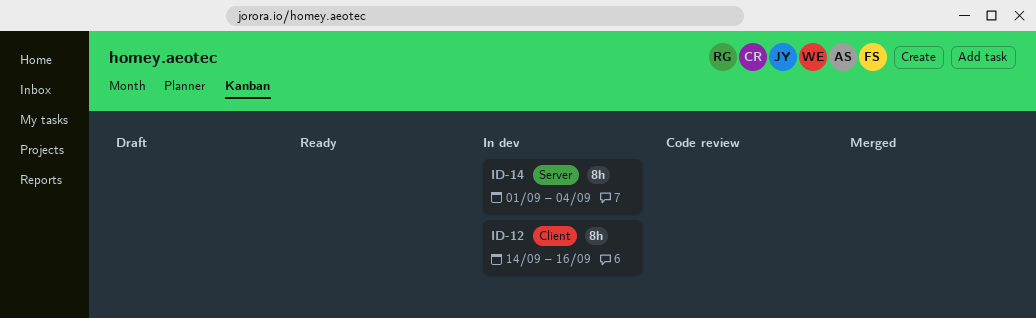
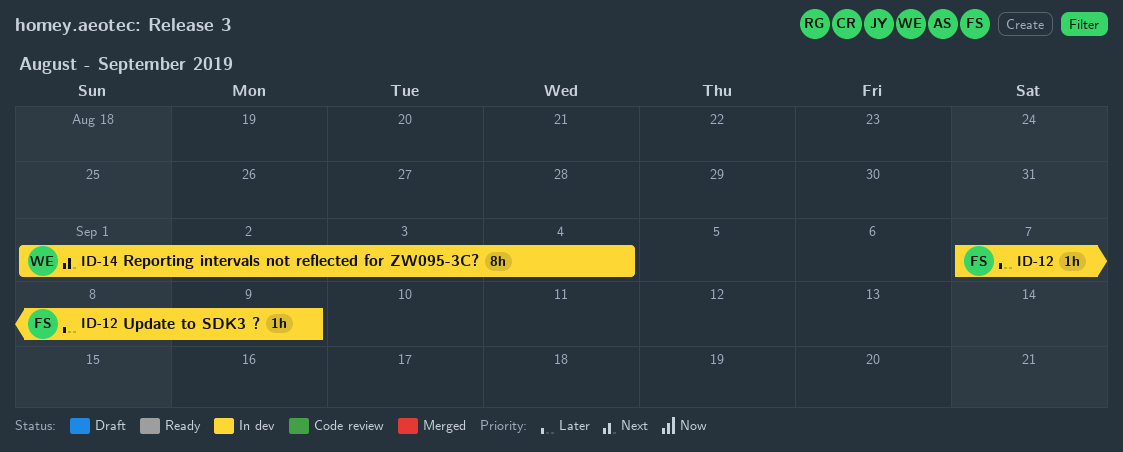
ID-12, estimate: 8h -> 1h
ID-12, start: Sep 14 -> Sep 7
ID-12, due: Sep 16 -> Sep 9

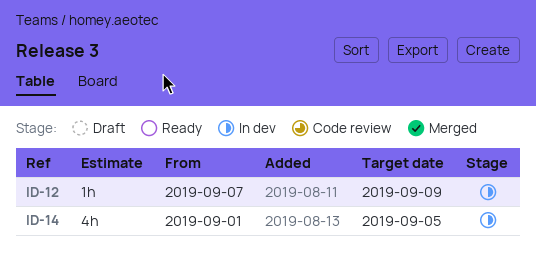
ID-14, estimate: 8h -> 4h
ID-14, due: Sep 4 -> Sep 5

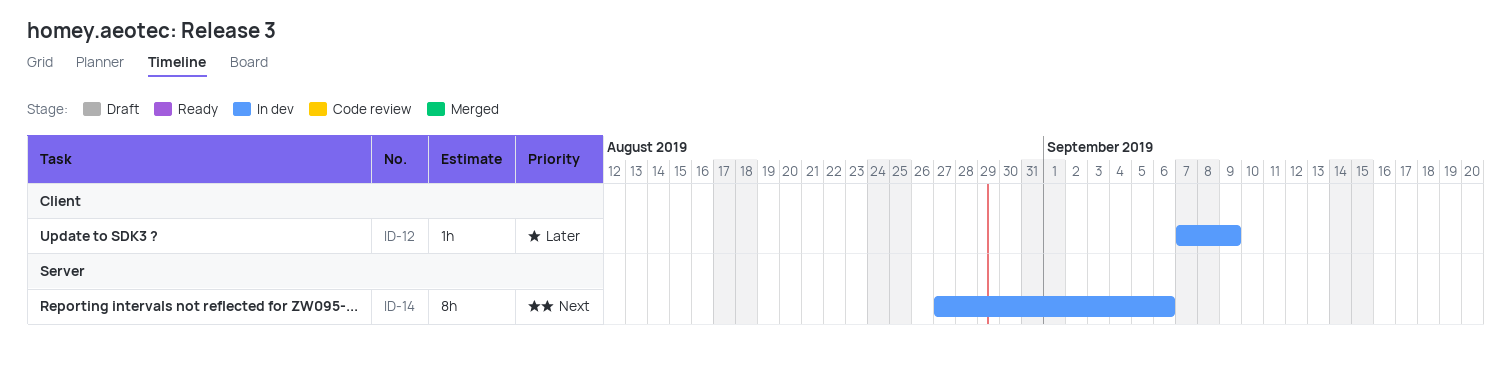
ID-14, estimate: 4h -> 8h
ID-14, start: Sep 1 -> Aug 27
ID-14, due: Sep 5 -> Sep 6

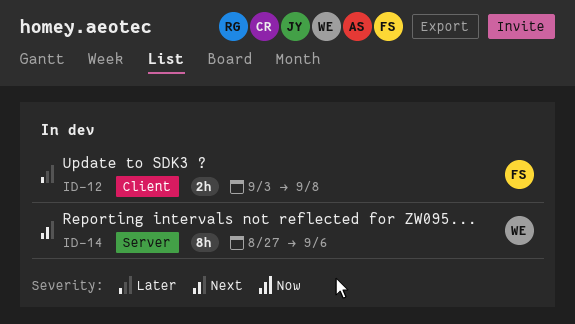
ID-12, estimate: 1h -> 2h
ID-12, start: Sep 7 -> Sep 3
ID-12, due: Sep 9 -> Sep 8

